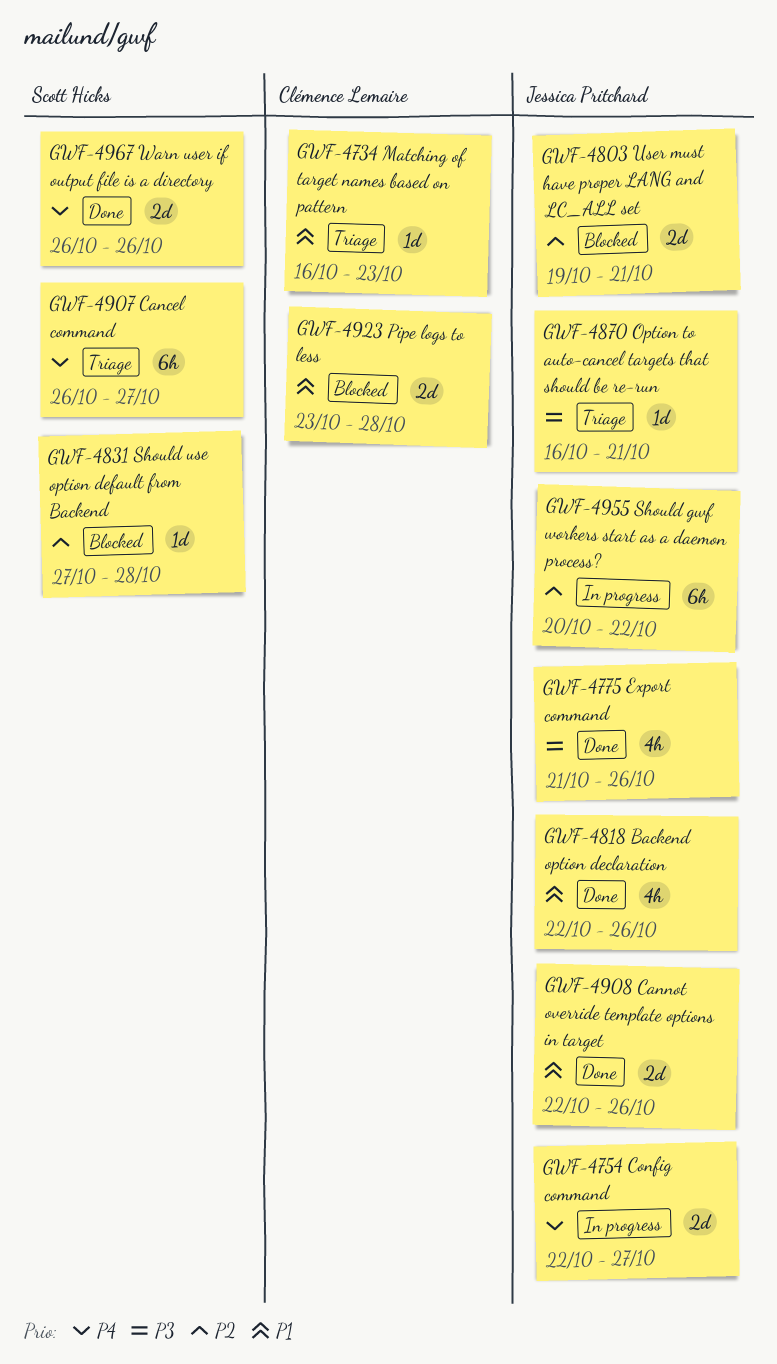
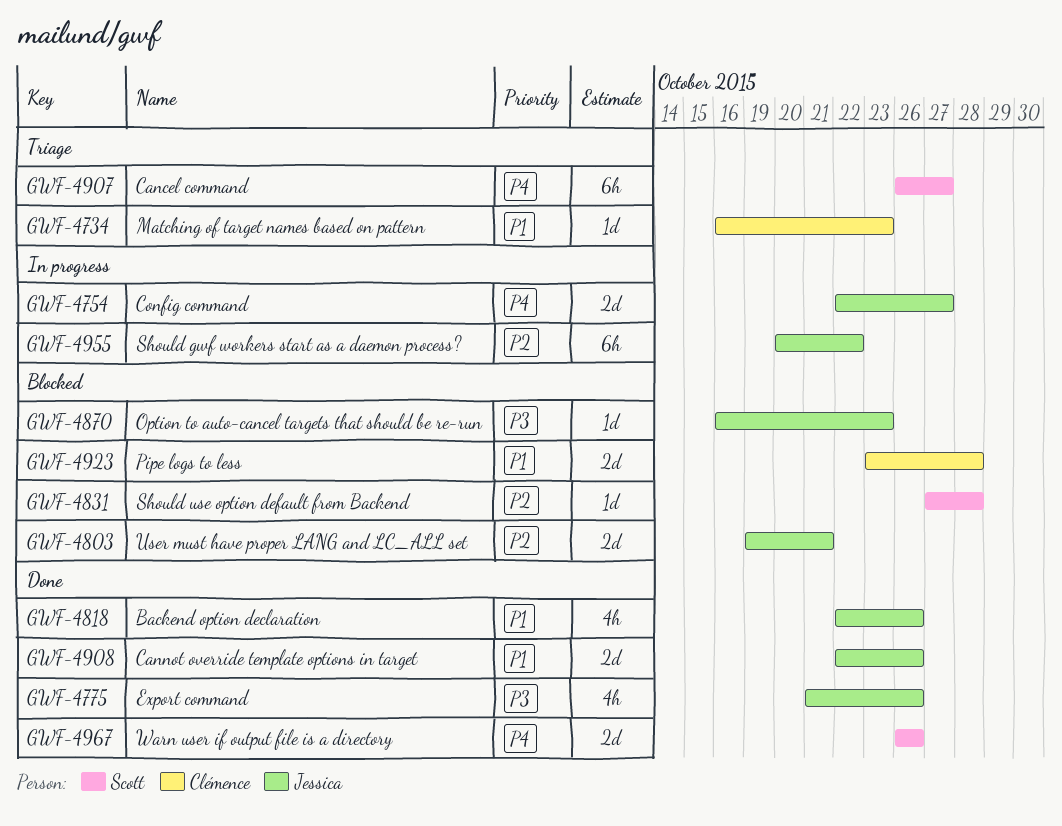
GWF-4870, status: Triage -> Blocked
GWF-4870, due: Oct 21 -> Oct 23

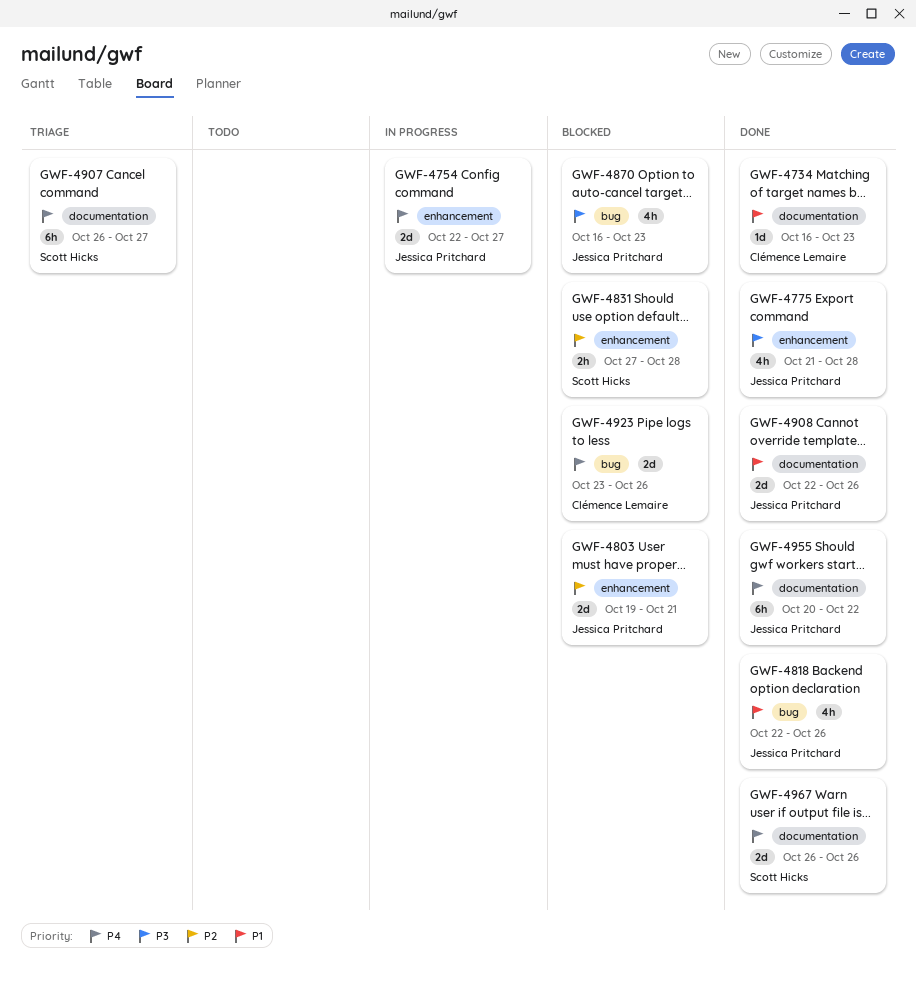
GWF-4734, status: Triage -> Done
GWF-4775, due: Oct 26 -> Oct 28
GWF-4831, estimate: 1d -> 2h
GWF-4870, estimate: 1d -> 4h
GWF-4923, priority: P1 -> P4
GWF-4923, due: Oct 28 -> Oct 26
GWF-4955, status: In progress -> Done
GWF-4955, priority: P2 -> P4

